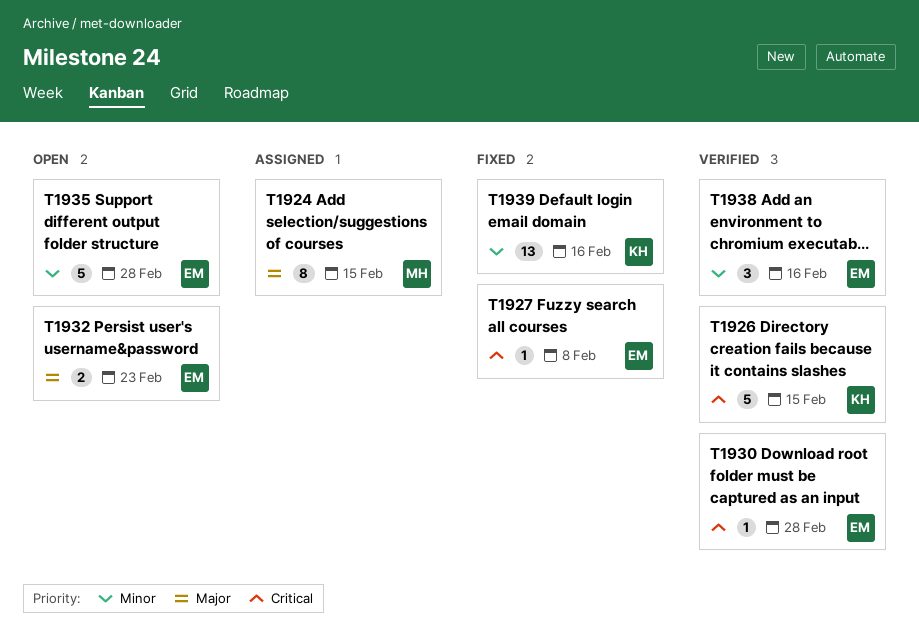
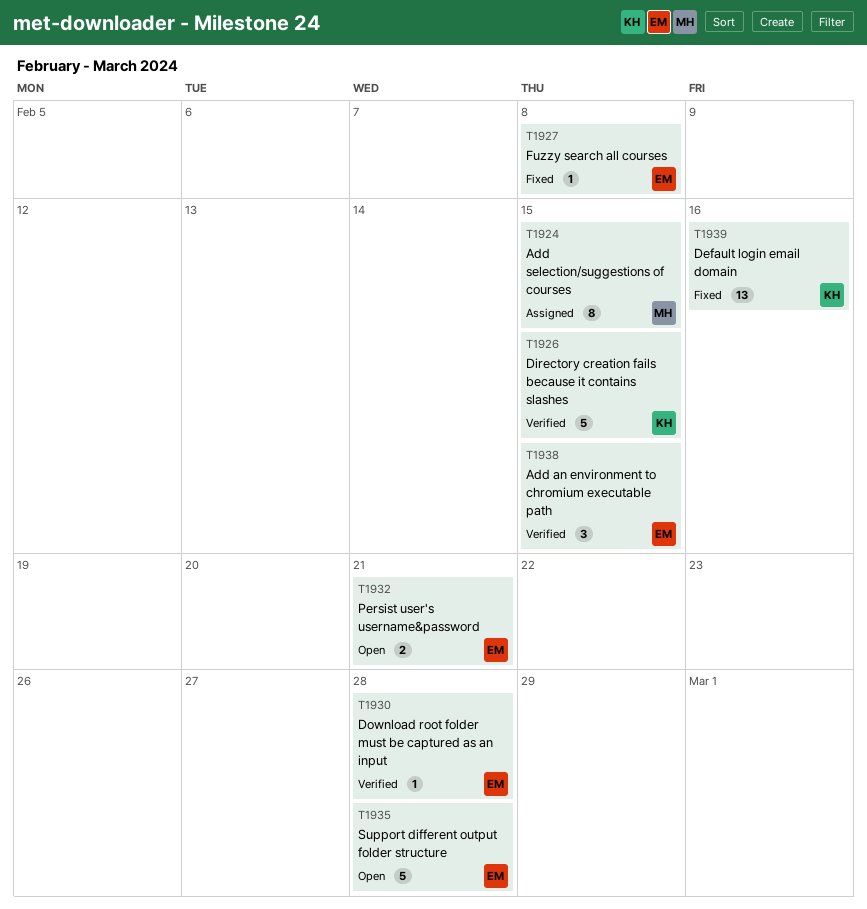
T1932, due: Feb 23 -> Feb 21
T1938, due: Feb 16 -> Feb 15

